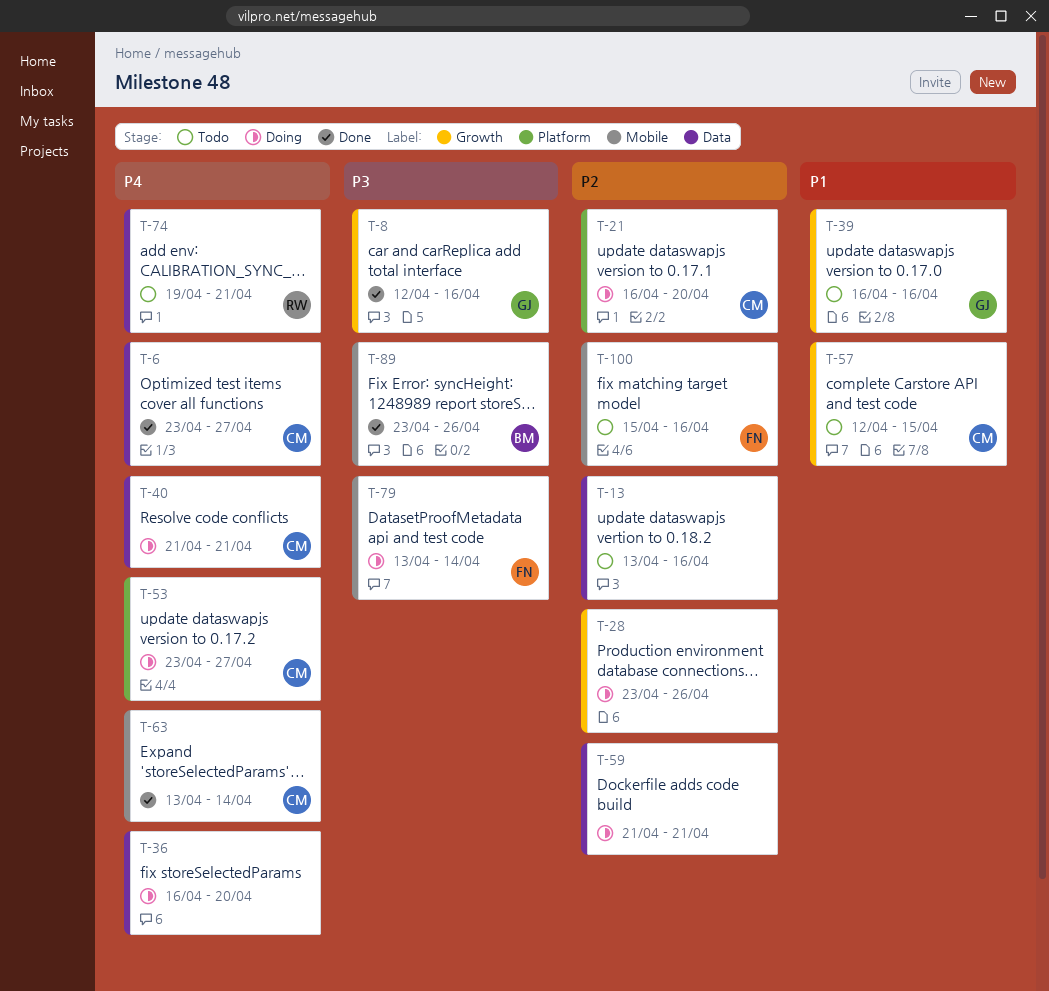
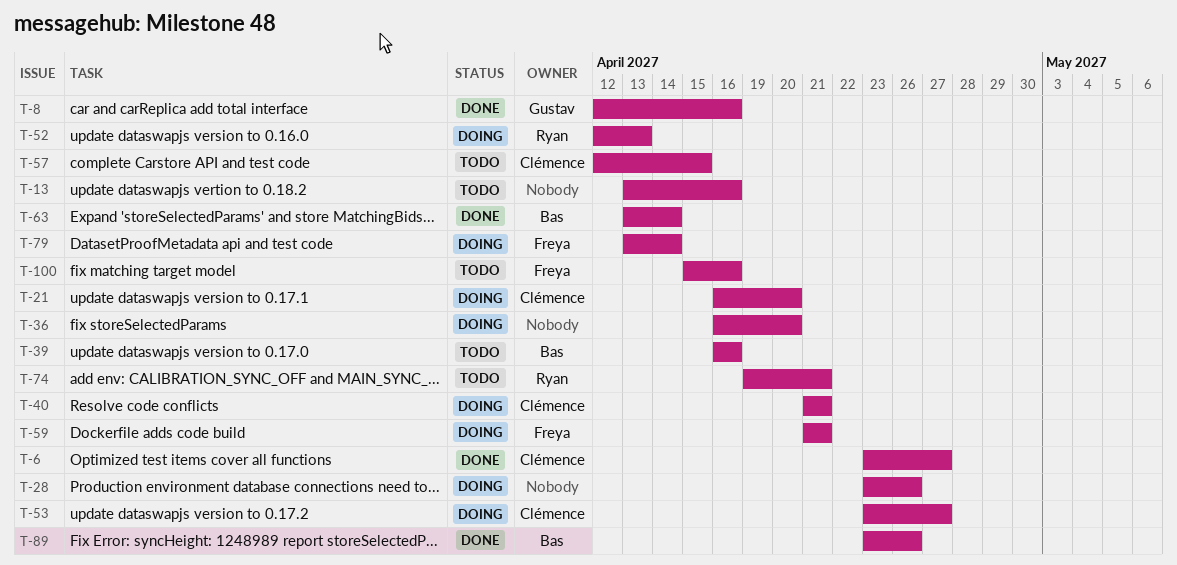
T-39, owner: Gustav -> Bas
T-52: none -> present
T-59, owner: none -> Freya
T-63, owner: Clémence -> Bas

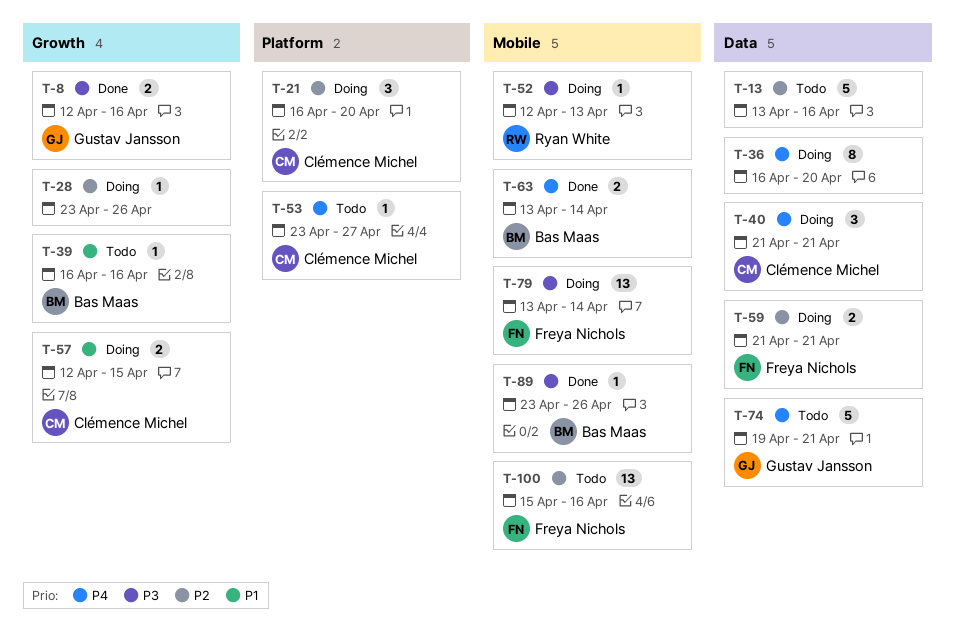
T-6: present -> none
T-53, status: Doing -> Todo
T-57, status: Todo -> Doing
T-74, owner: Ryan White -> Gustav Jansson

